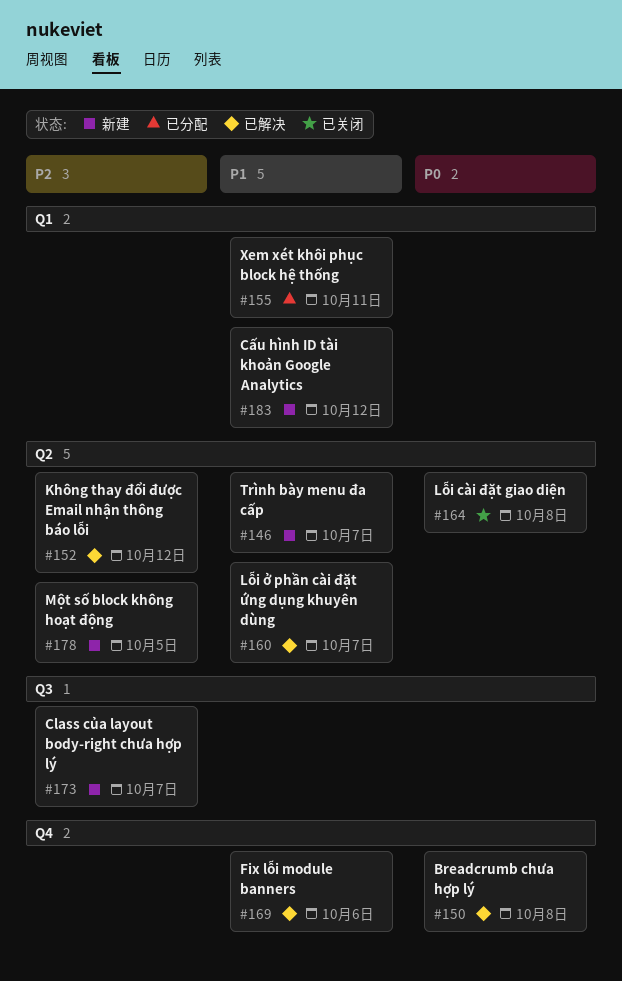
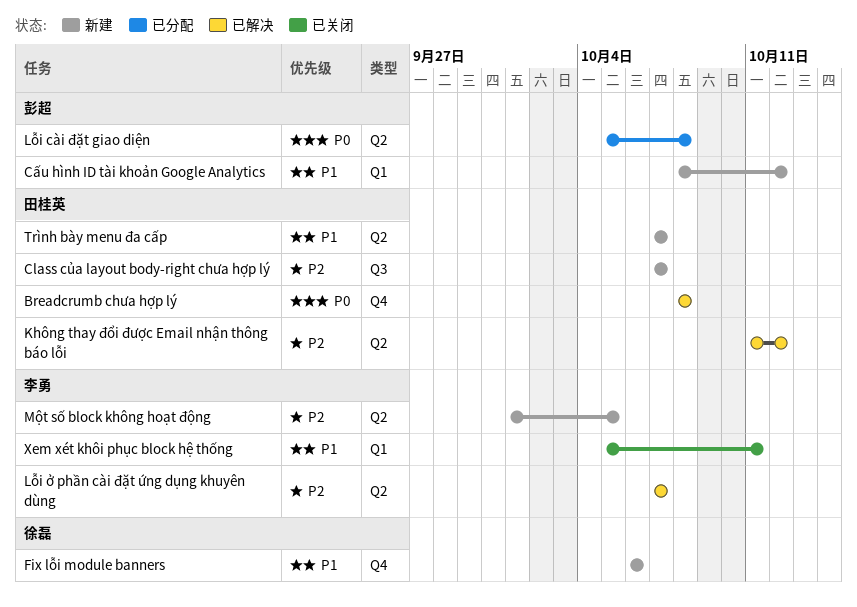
Fix lỗi module banners, status: 已解决 -> 新建
Lỗi cài đặt giao diện, status: 已关闭 -> 已分配
Lỗi ở phần cài đặt ứng dụng khuyên dùng, priority: P1 -> P2
Xem xét khôi phục block hệ thống, status: 已分配 -> 已关闭

